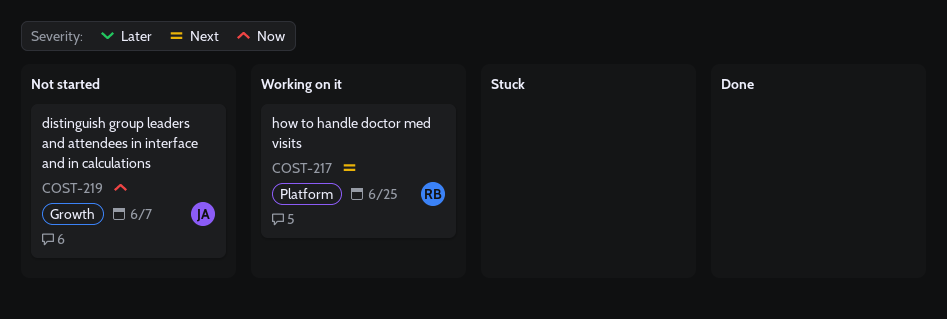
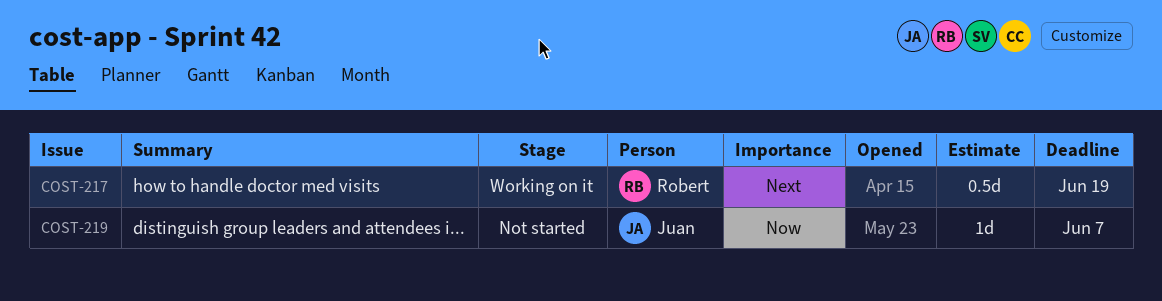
COST-217, due: Jun 25 -> Jun 19

